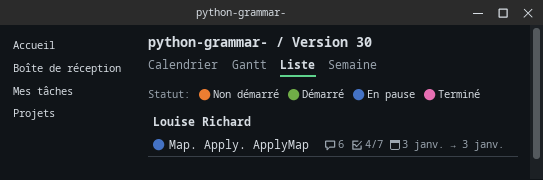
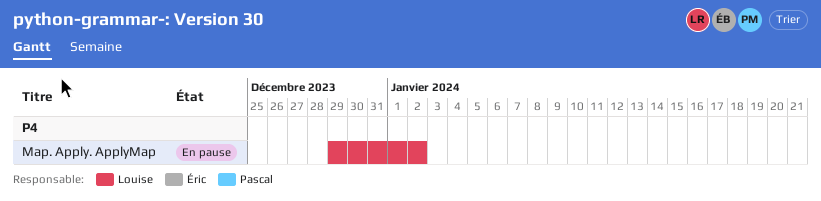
Map. Apply. ApplyMap, start: Jan 3 -> Dec 29
Map. Apply. ApplyMap, due: Jan 3 -> Jan 2

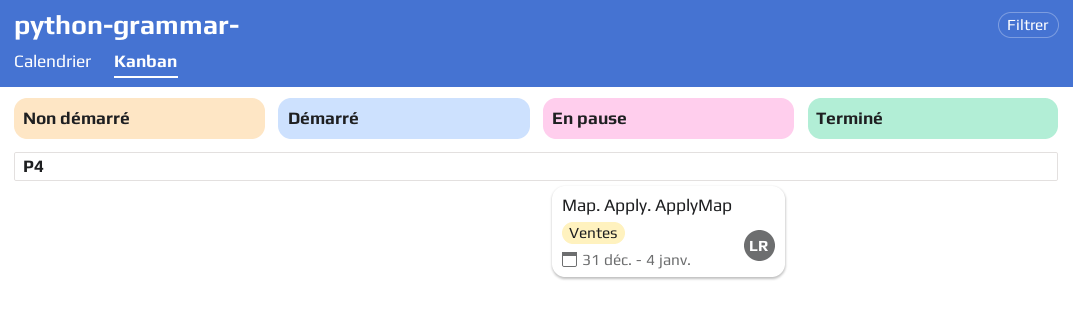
Map. Apply. ApplyMap, start: Dec 29 -> Dec 31
Map. Apply. ApplyMap, due: Jan 2 -> Jan 4

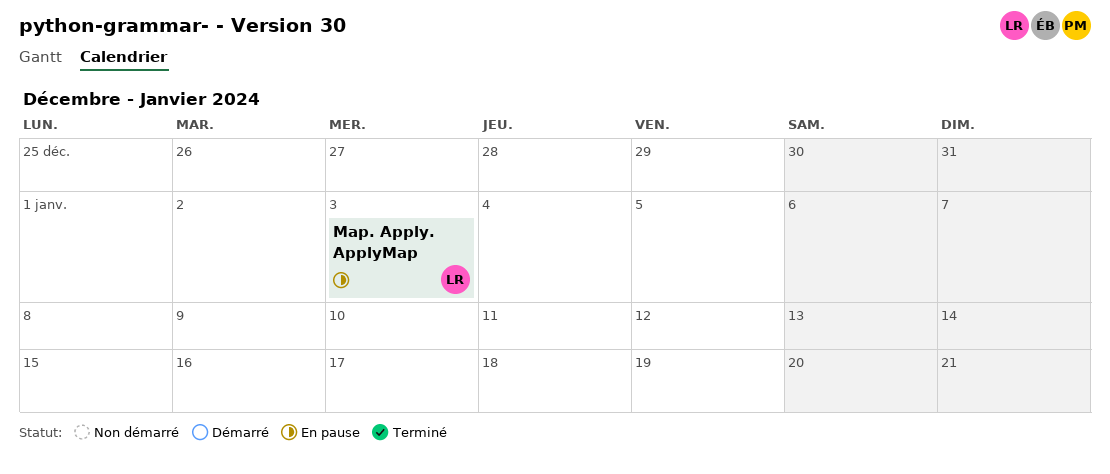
Map. Apply. ApplyMap, due: Jan 4 -> Jan 3

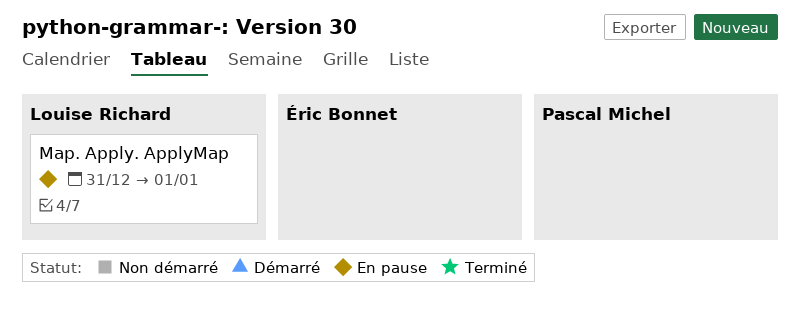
Map. Apply. ApplyMap, due: Jan 3 -> Jan 1

